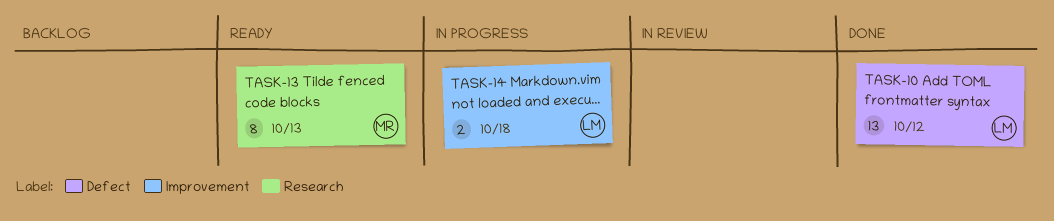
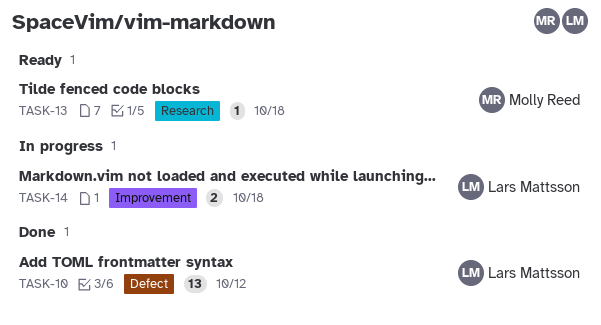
TASK-13, estimate: 8 -> 1
TASK-13, due: Oct 13 -> Oct 18

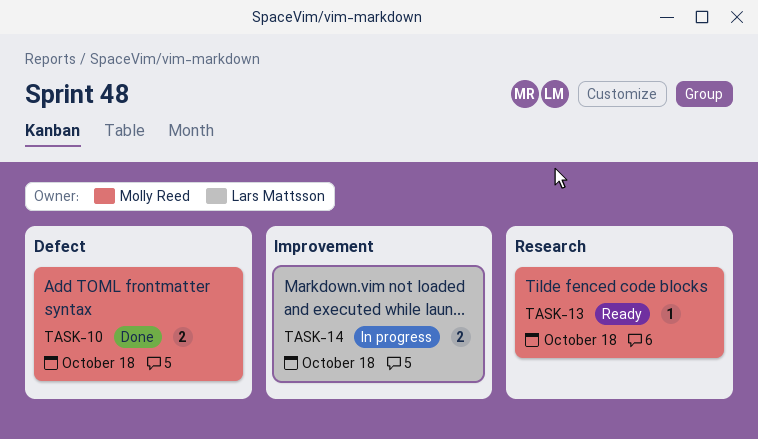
TASK-10, owner: Lars Mattsson -> Molly Reed
TASK-10, estimate: 13 -> 2
TASK-10, due: Oct 12 -> Oct 18

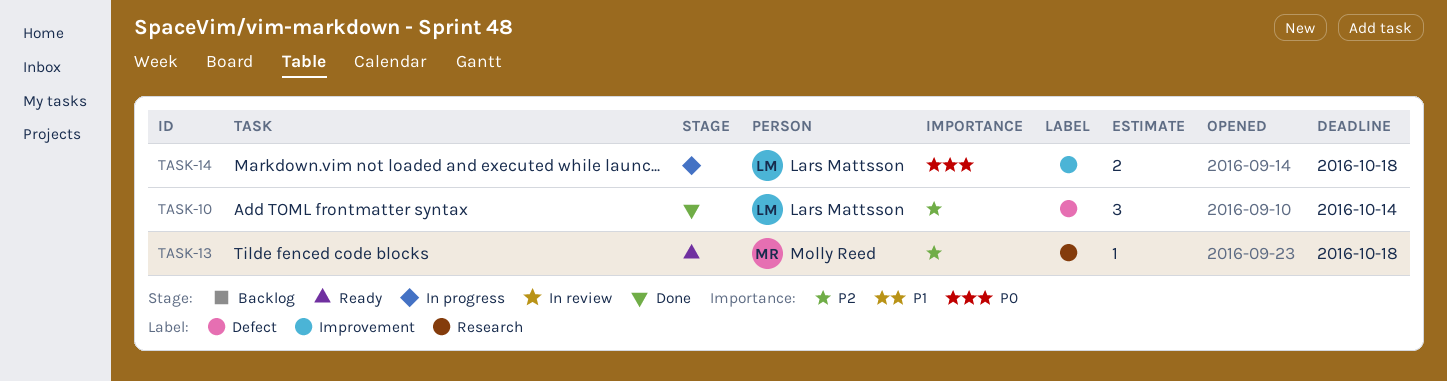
TASK-10, owner: Molly Reed -> Lars Mattsson
TASK-10, estimate: 2 -> 3
TASK-10, due: Oct 18 -> Oct 14

